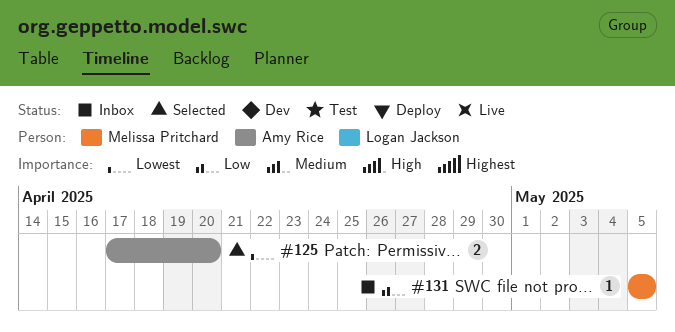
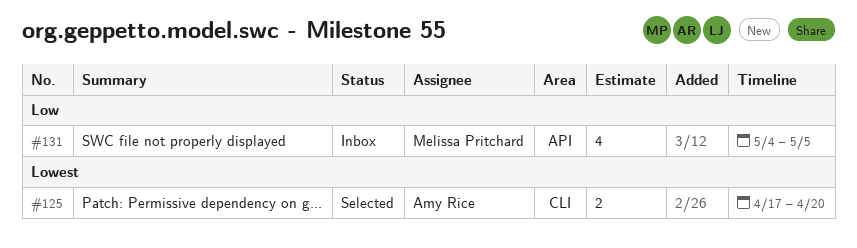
#131, estimate: 1 -> 4
#131, start: May 5 -> May 4

